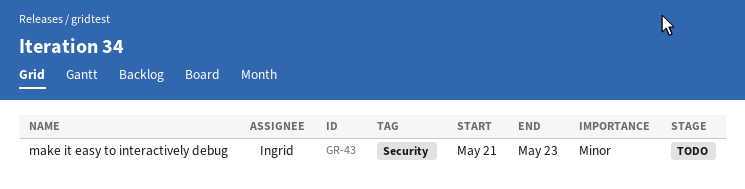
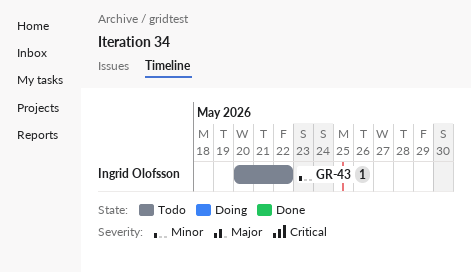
GR-43, start: May 21 -> May 20
GR-43, due: May 23 -> May 22

